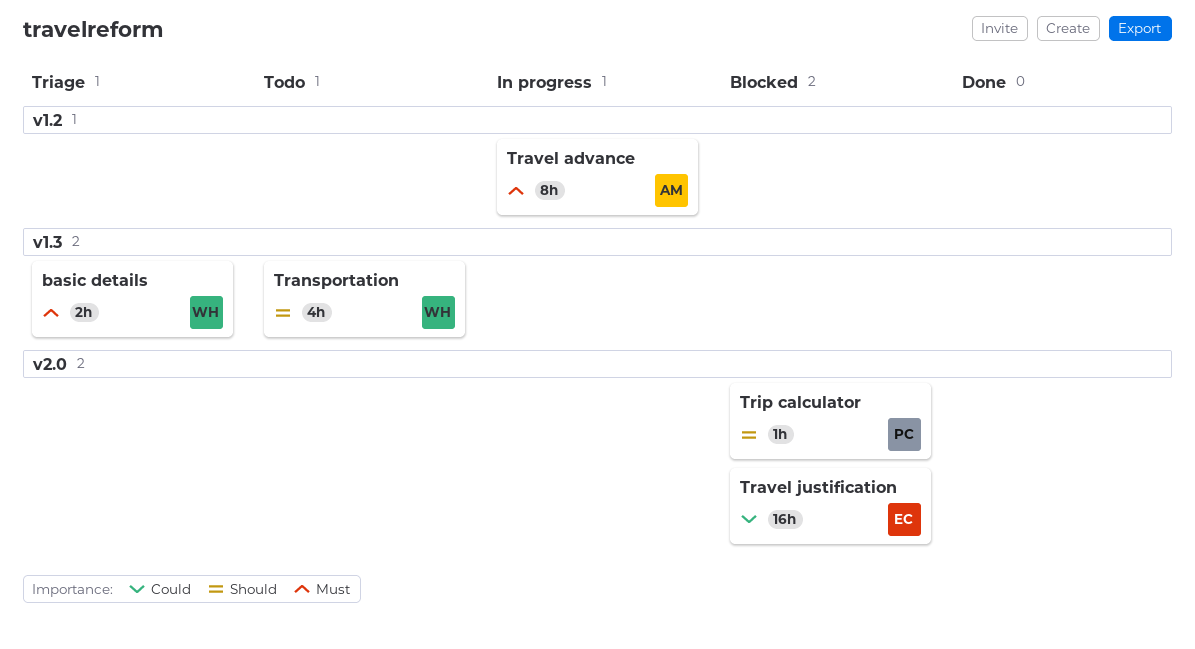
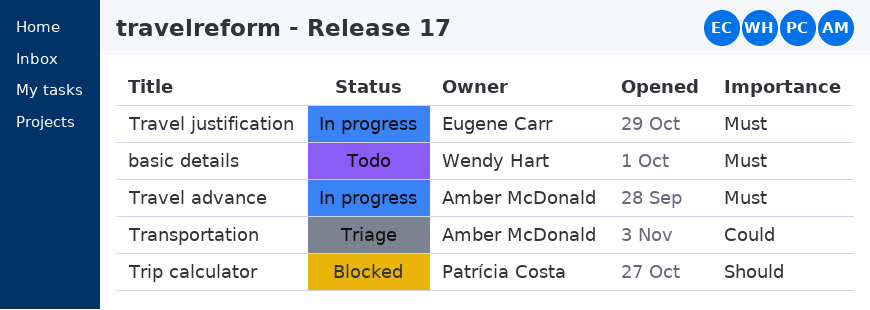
basic details, status: Triage -> Todo
Transportation, status: Todo -> Triage
Transportation, owner: Wendy Hart -> Amber McDonald
Transportation, priority: Should -> Could
Travel justification, status: Blocked -> In progress
Travel justification, priority: Could -> Must

